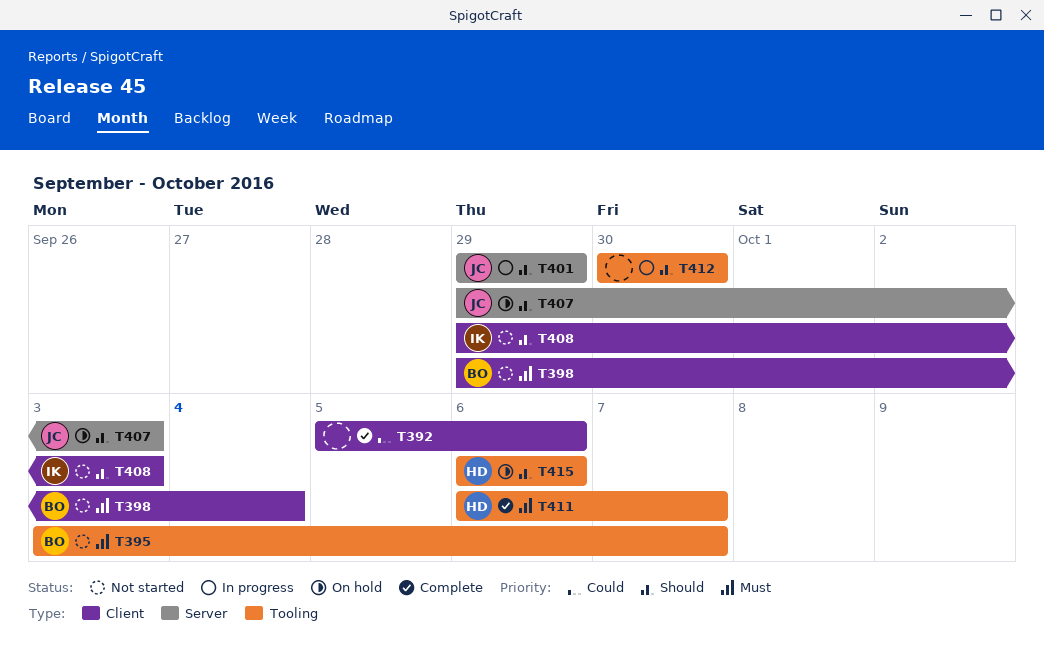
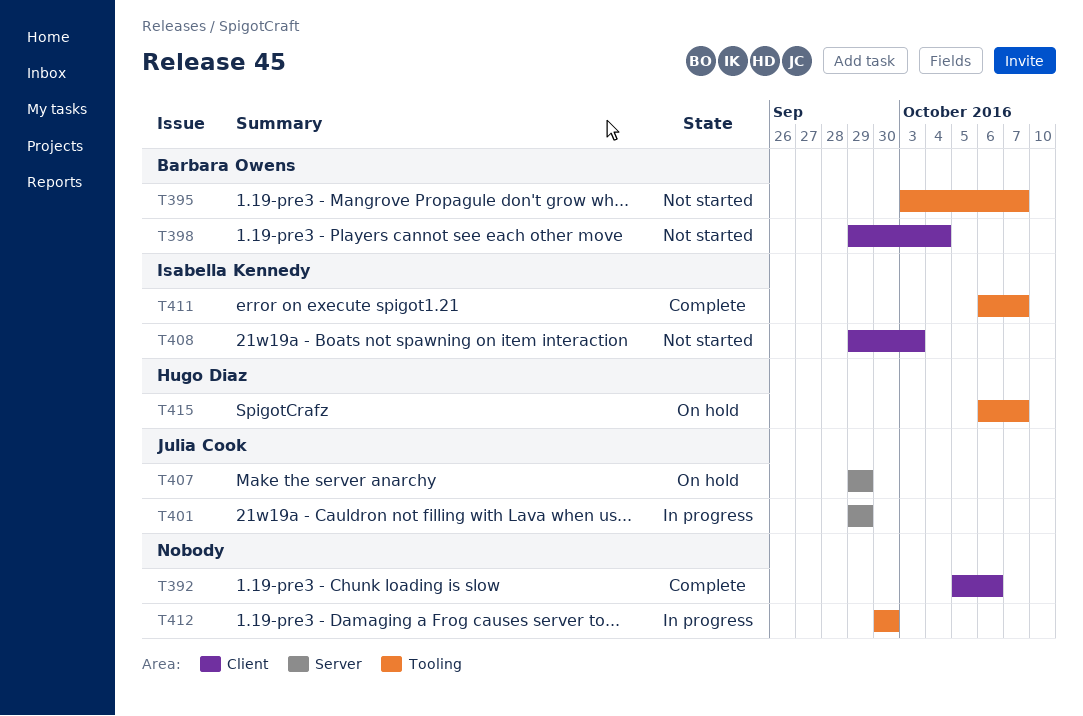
T407, due: Oct 3 -> Sep 29
T411, owner: Hugo Diaz -> Isabella Kennedy
T415, due: Oct 6 -> Oct 7

